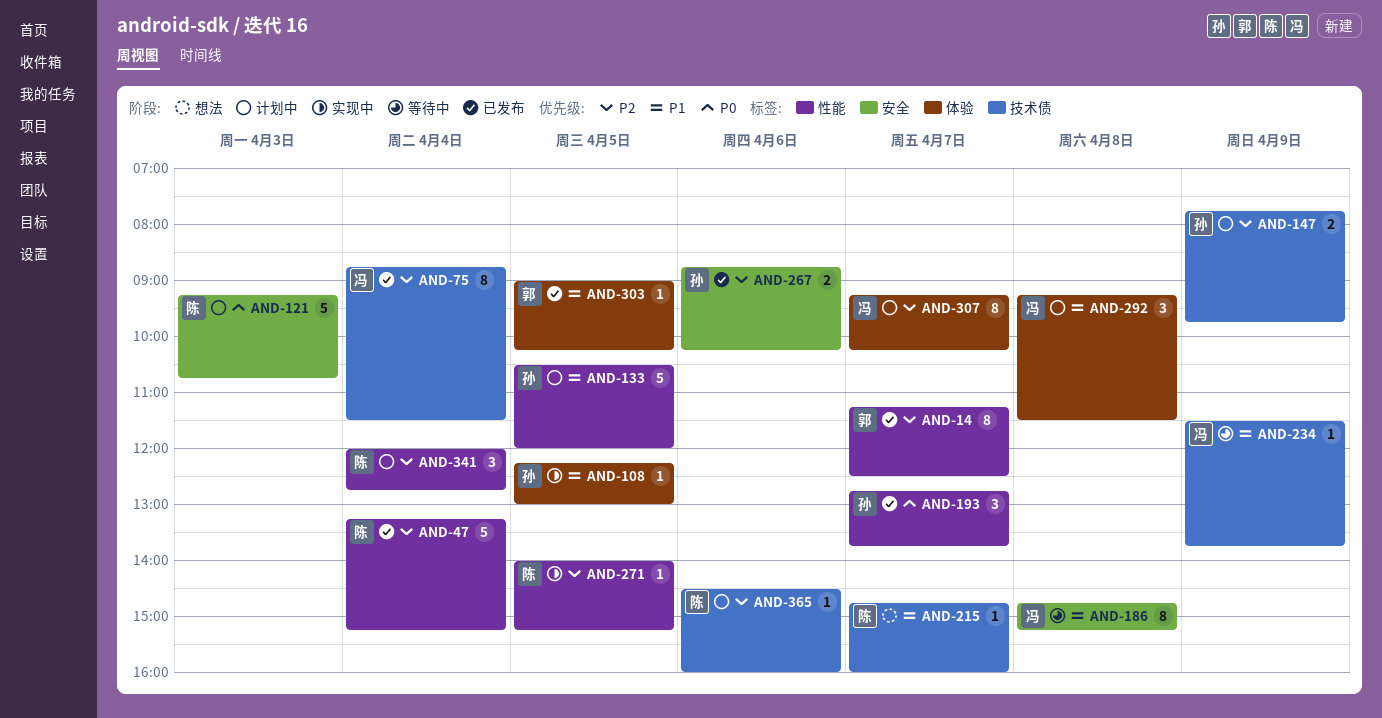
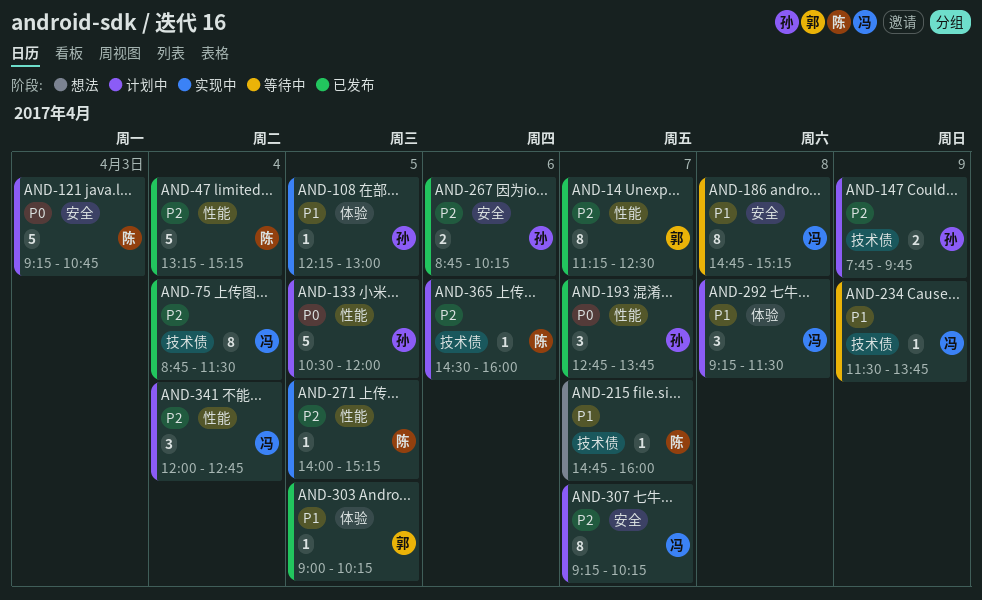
AND-133, priority: P1 -> P0
AND-307, label: 体验 -> 安全
AND-341, owner: 陈 -> 冯

